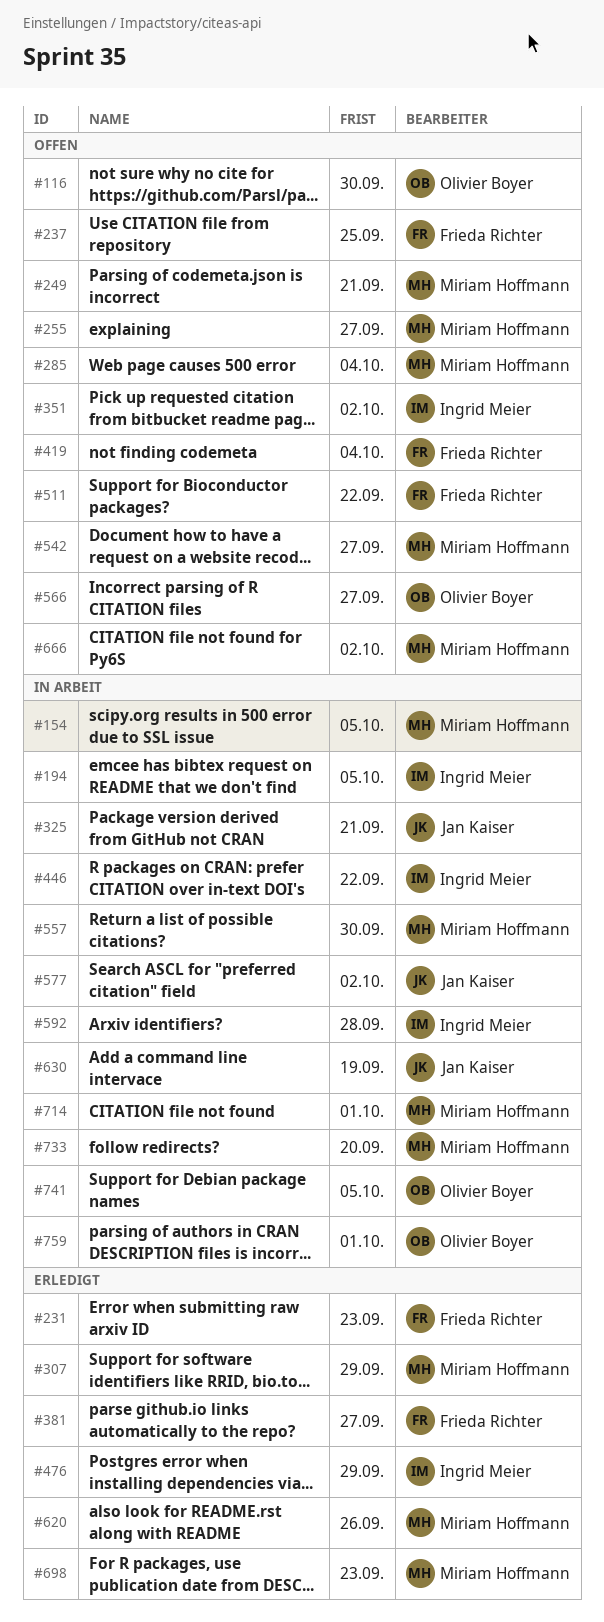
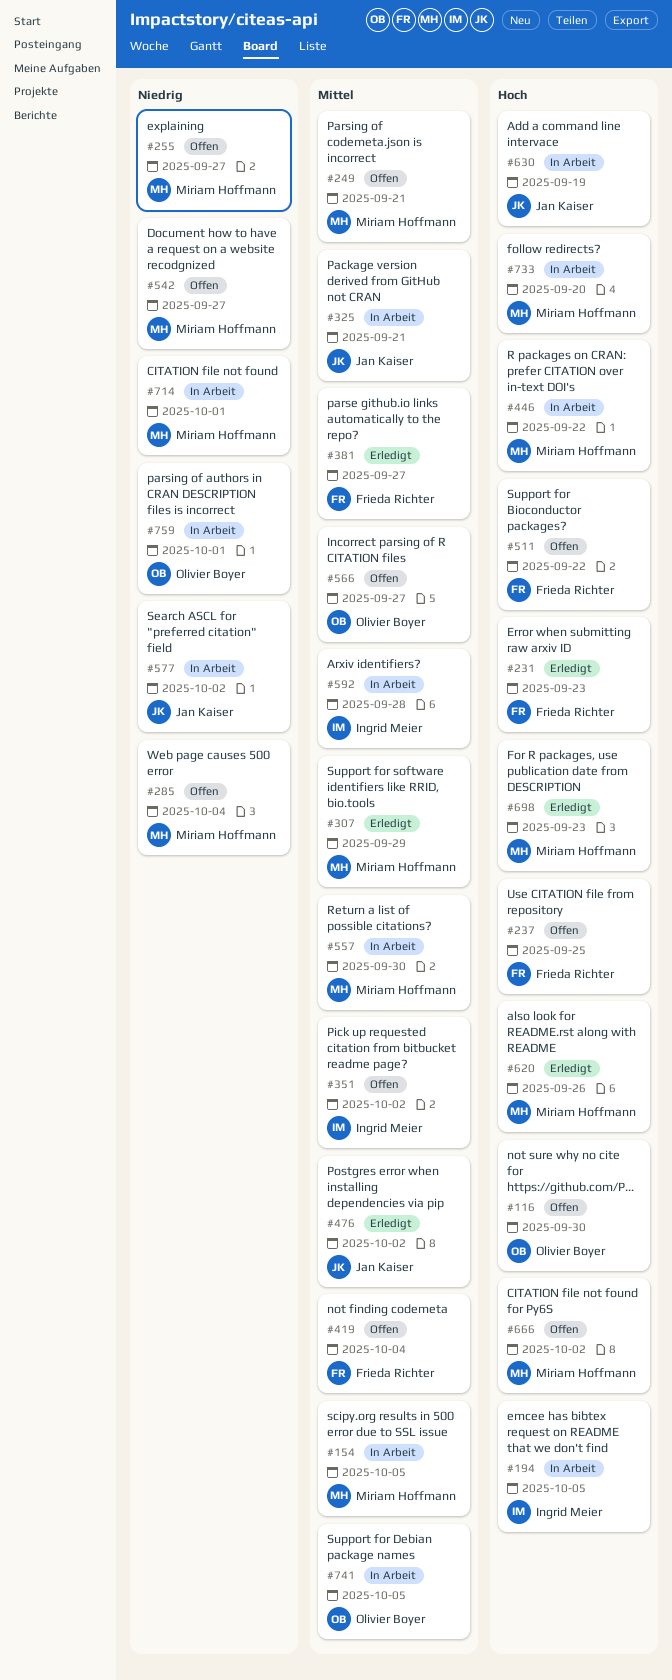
#446, owner: Ingrid Meier -> Miriam Hoffmann
#476, owner: Ingrid Meier -> Jan Kaiser
#476, due: Sep 29 -> Oct 2

